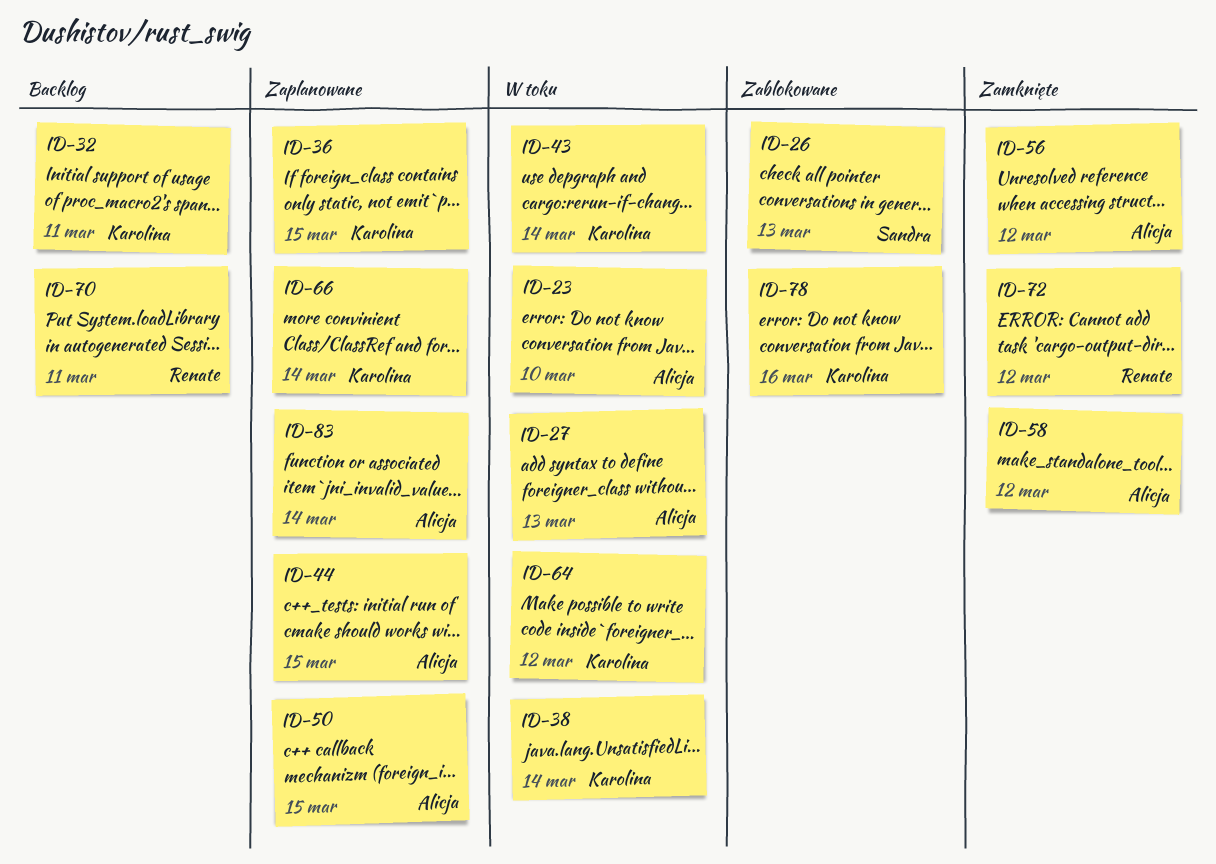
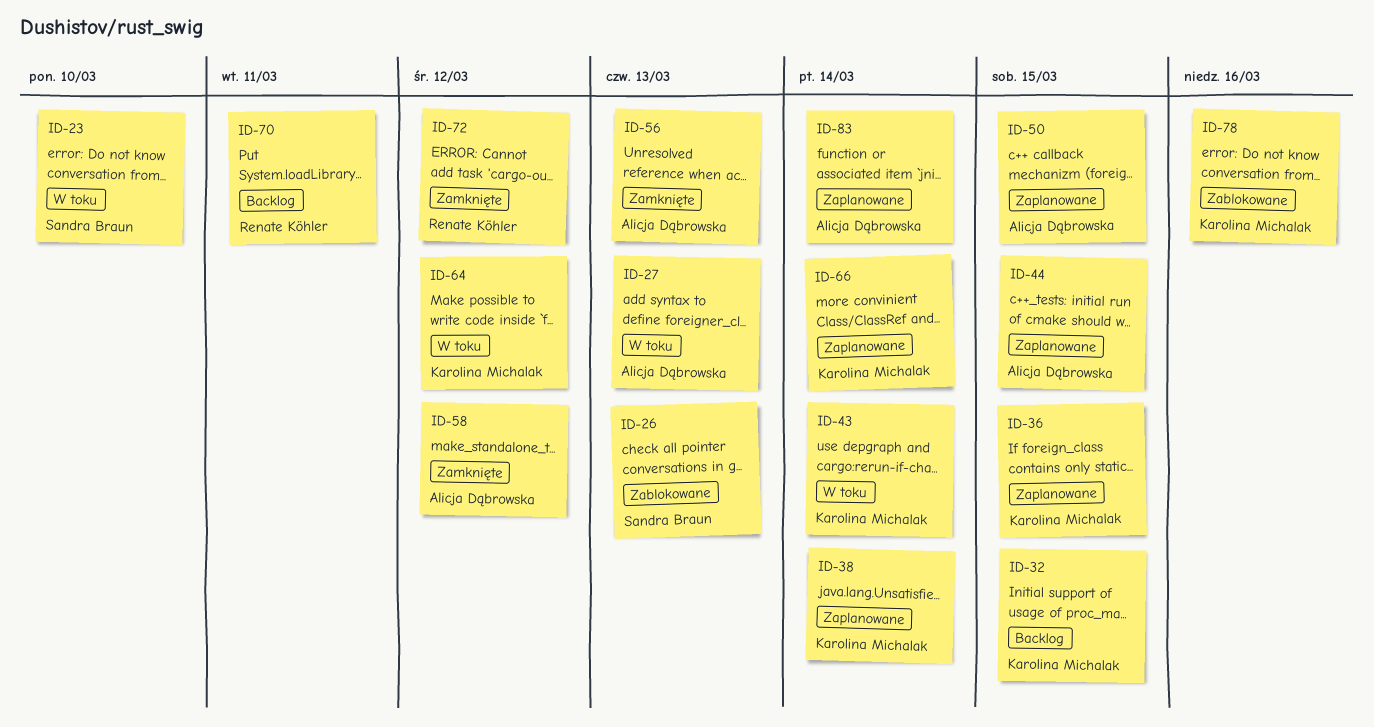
ID-23, owner: Alicja Dąbrowska -> Sandra Braun
ID-32, due: Mar 11 -> Mar 15
ID-38, status: W toku -> Zaplanowane
ID-56, due: Mar 12 -> Mar 13

